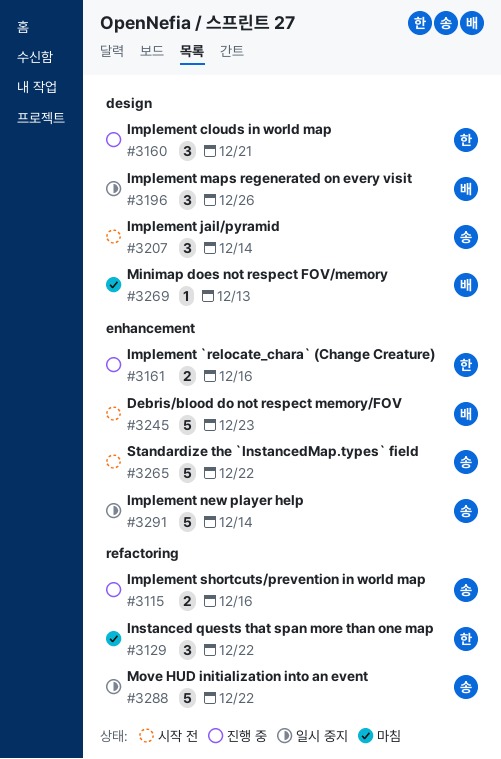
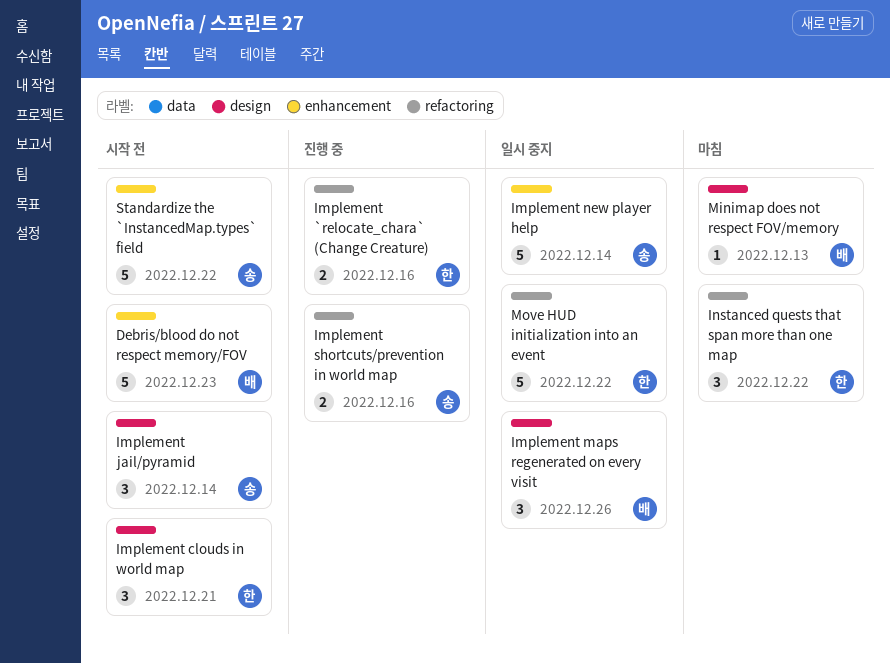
Implement `relocate_chara` (Change Creature), label: enhancement -> refactoring
Implement clouds in world map, status: 진행 중 -> 시작 전
Move HUD initialization into an event, owner: 송 -> 한

